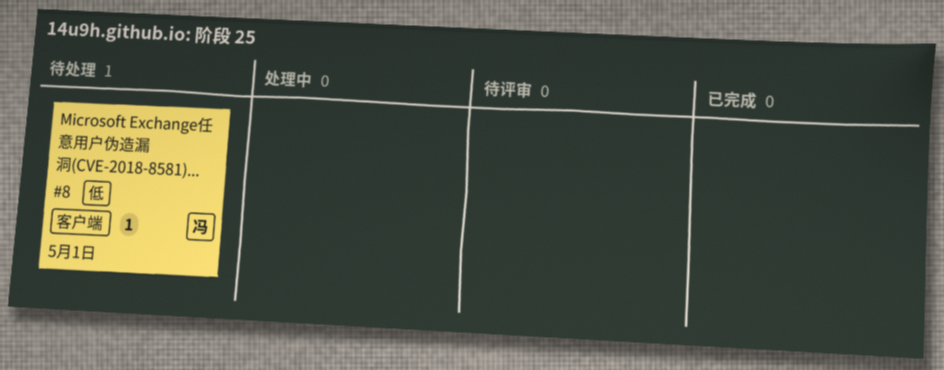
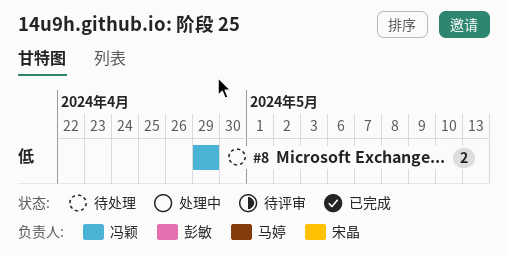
#8, estimate: 1 -> 2
#8, due: May 1 -> Apr 29

